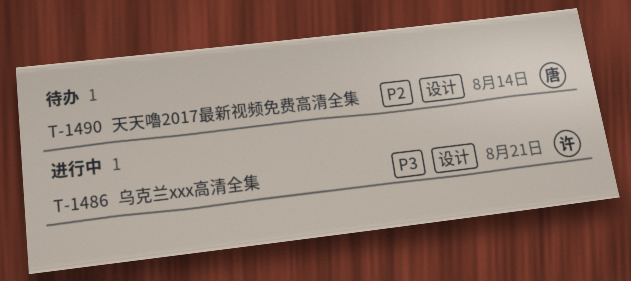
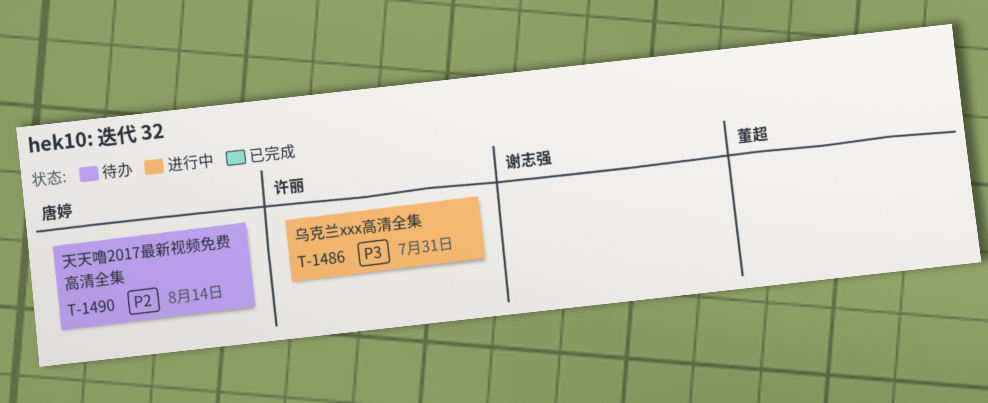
T-1486, due: Aug 21 -> Jul 31

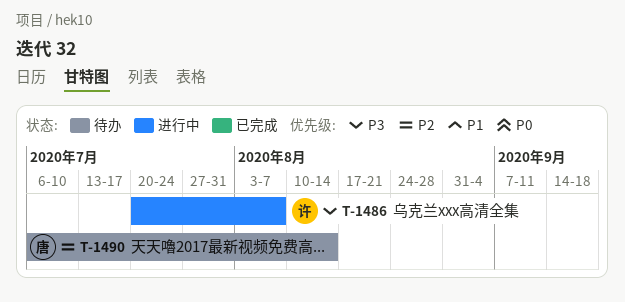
T-1486, due: Jul 31 -> Aug 7

